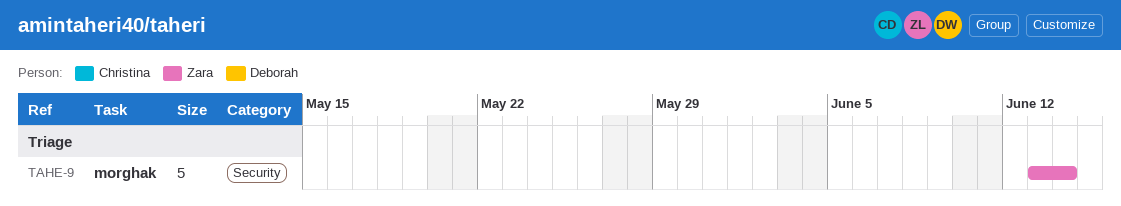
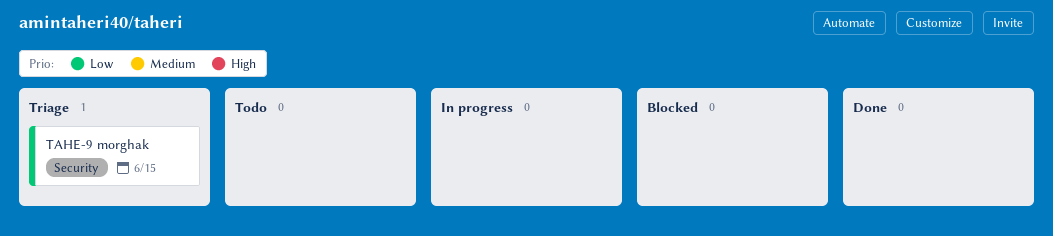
TAHE-9, due: Jun 14 -> Jun 15

